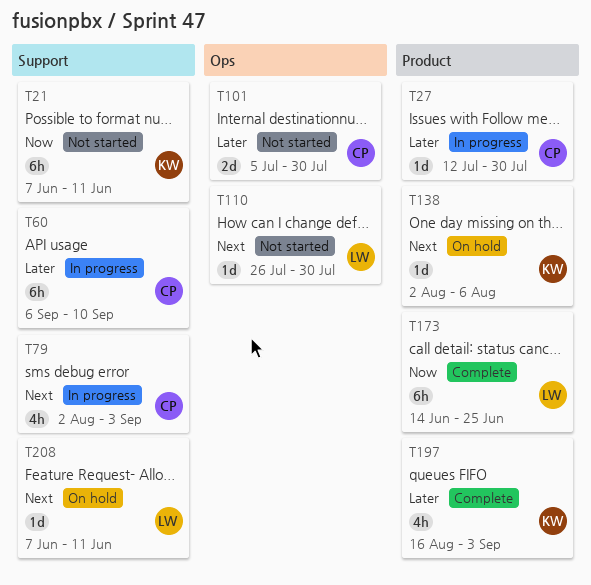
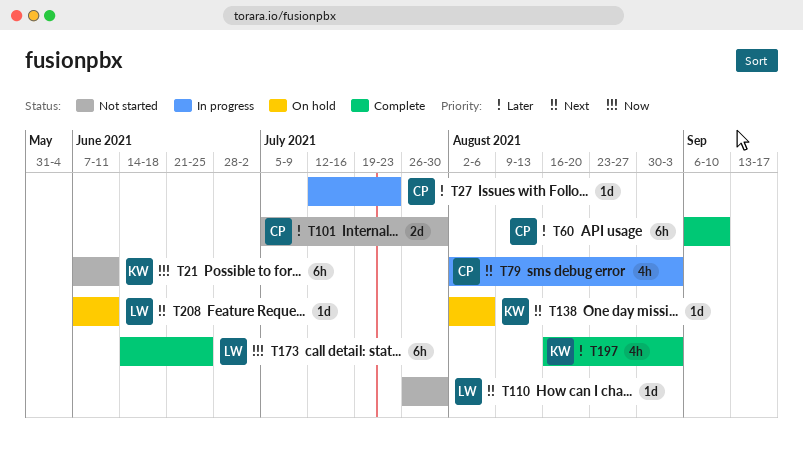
T27, due: Jul 30 -> Jul 23
T60, status: In progress -> Complete

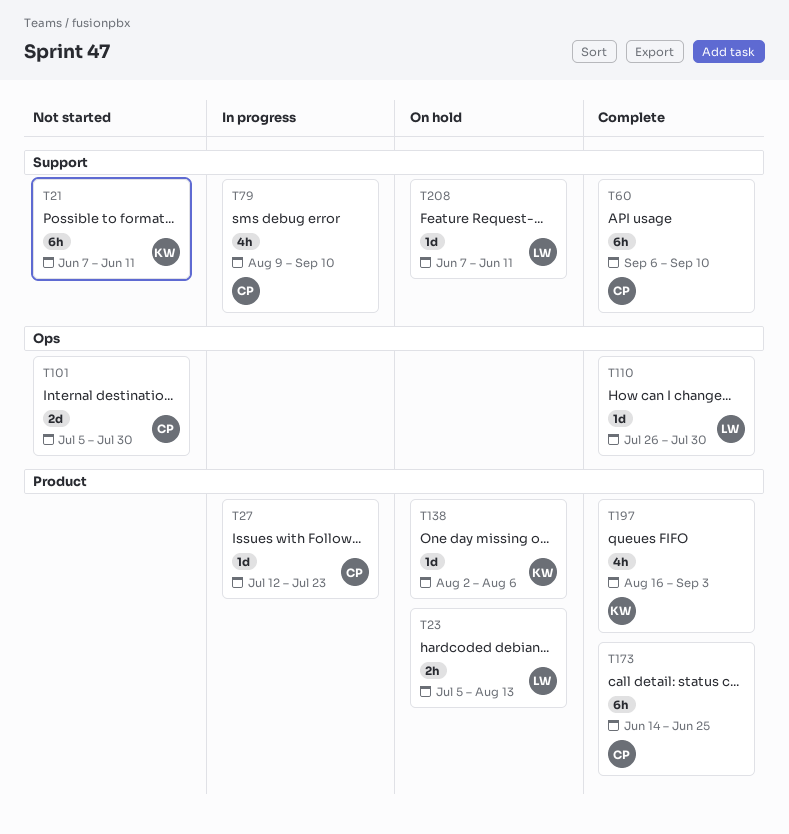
T23: none -> present
T79, start: Aug 2 -> Aug 9
T79, due: Sep 3 -> Sep 10
T110, status: Not started -> Complete
T173, owner: LW -> CP

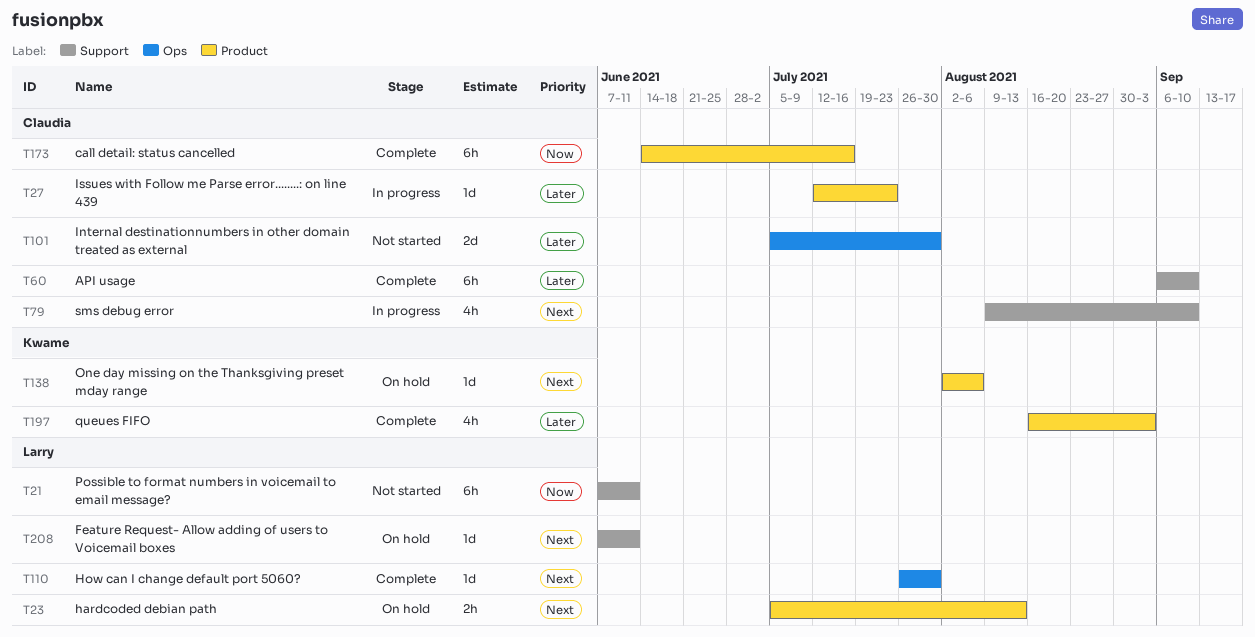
T21, owner: Kwame -> Larry
T173, due: Jun 25 -> Jul 16

